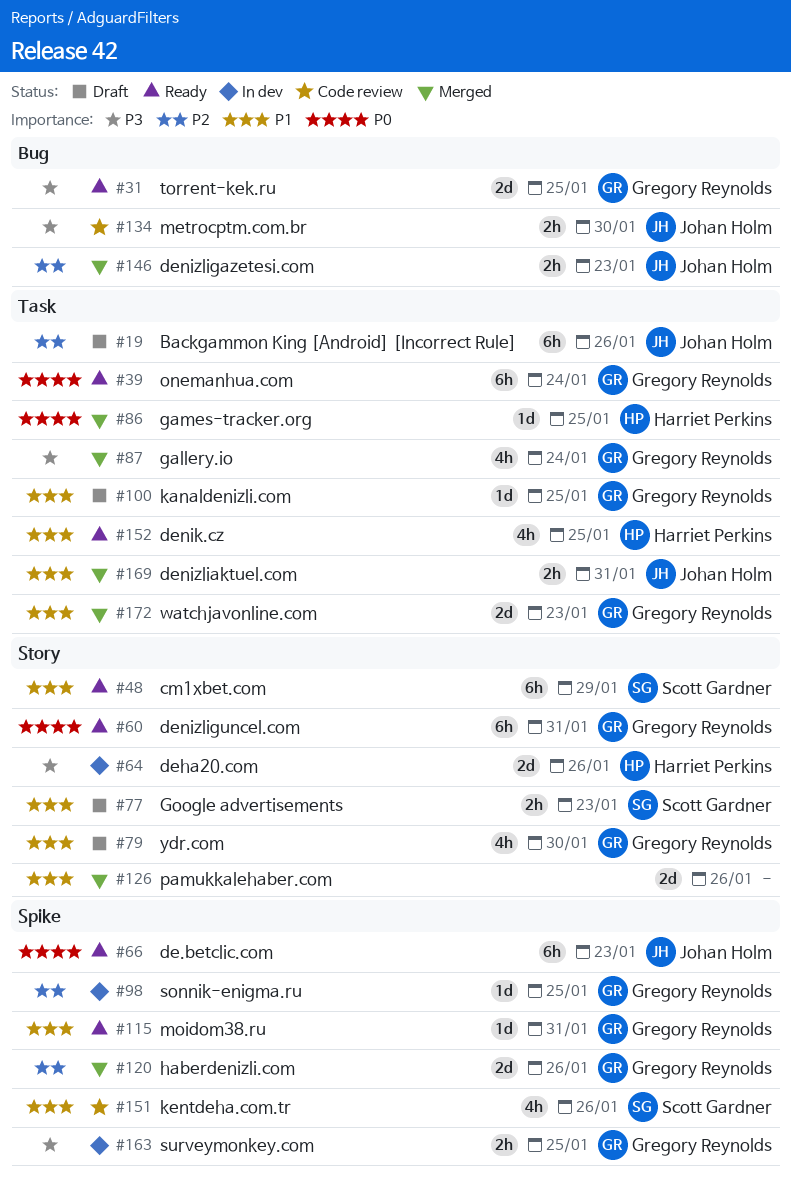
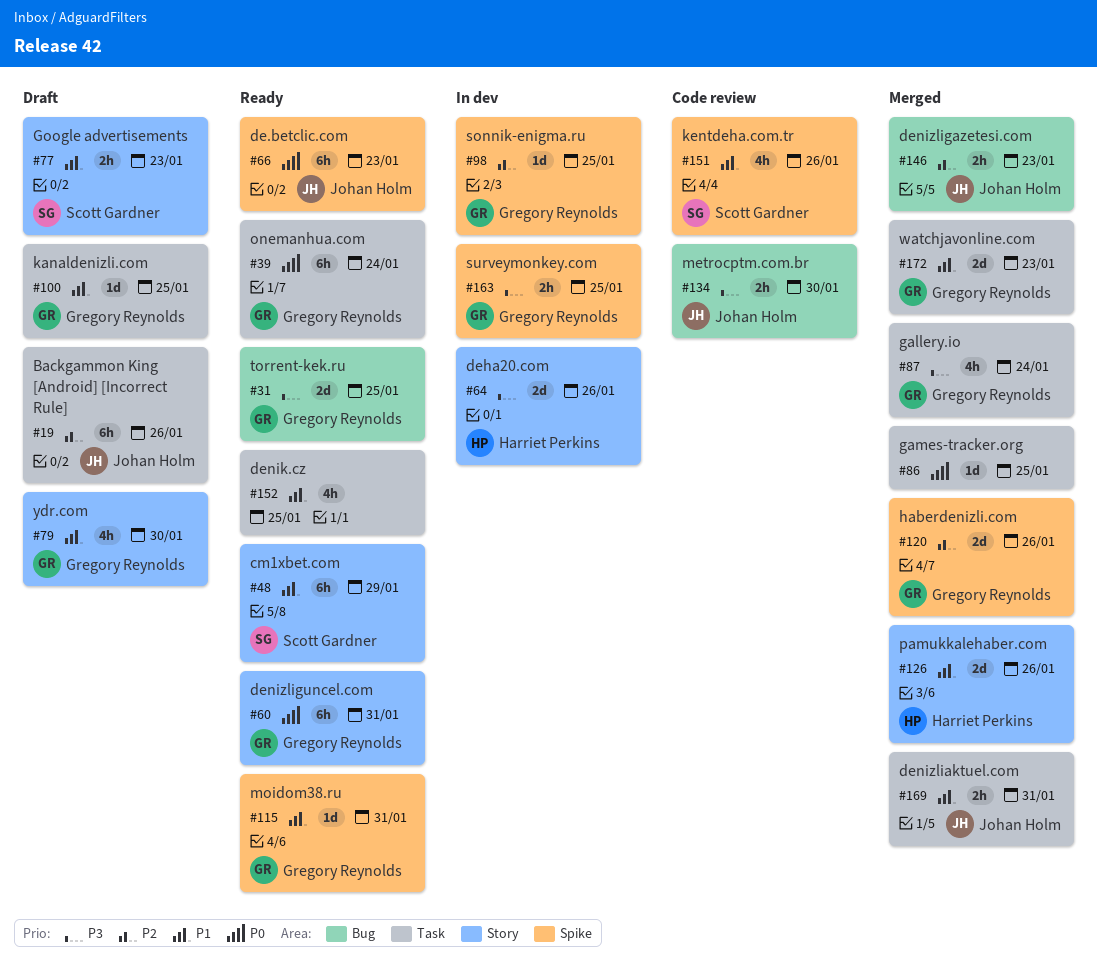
#86, owner: Harriet Perkins -> none
#126, owner: none -> Harriet Perkins
#152, owner: Harriet Perkins -> none

